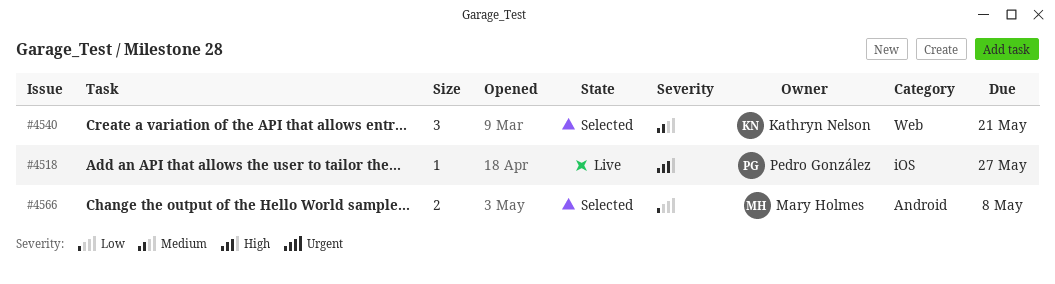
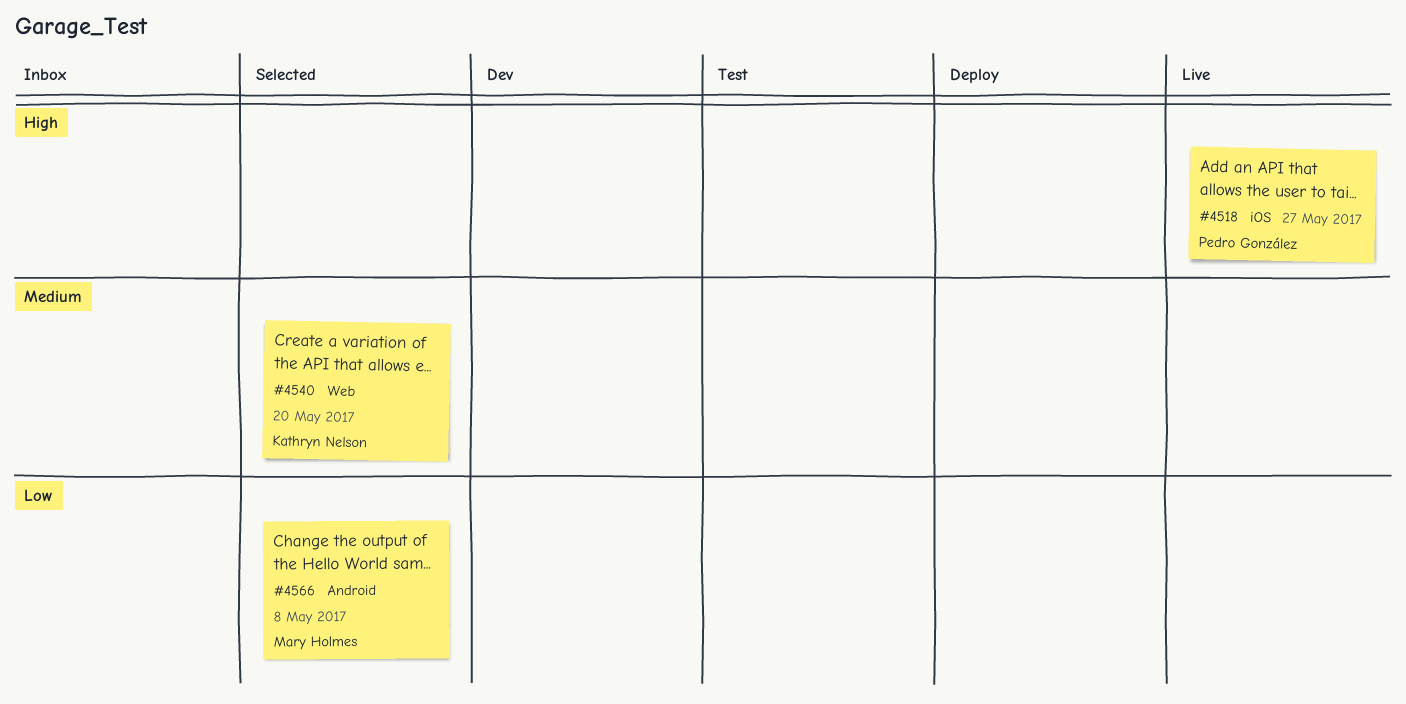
#4540, due: May 21 -> May 20

